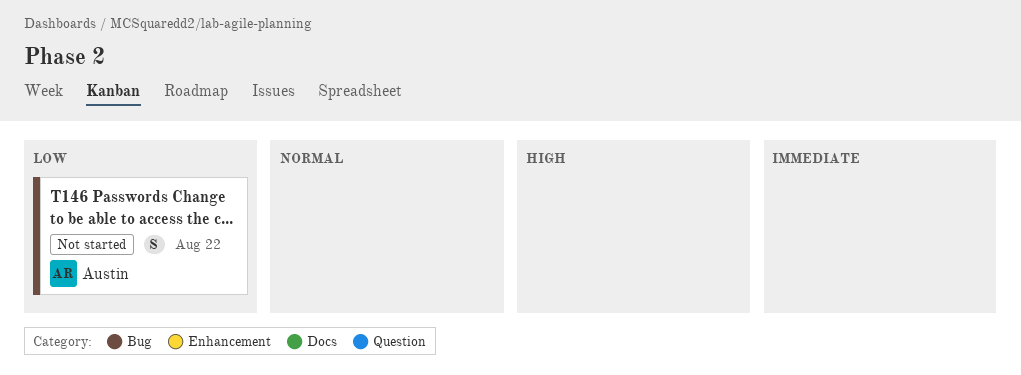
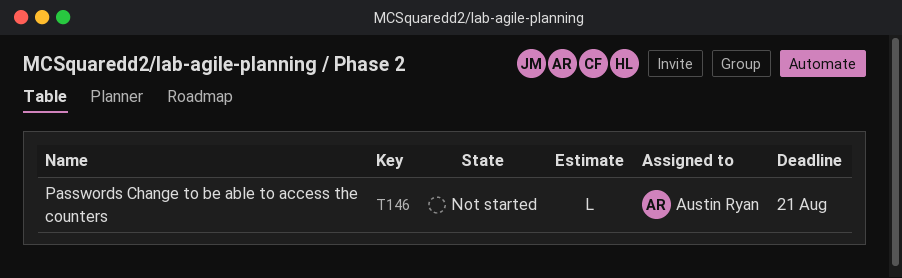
T146, estimate: S -> L
T146, due: Aug 22 -> Aug 21

